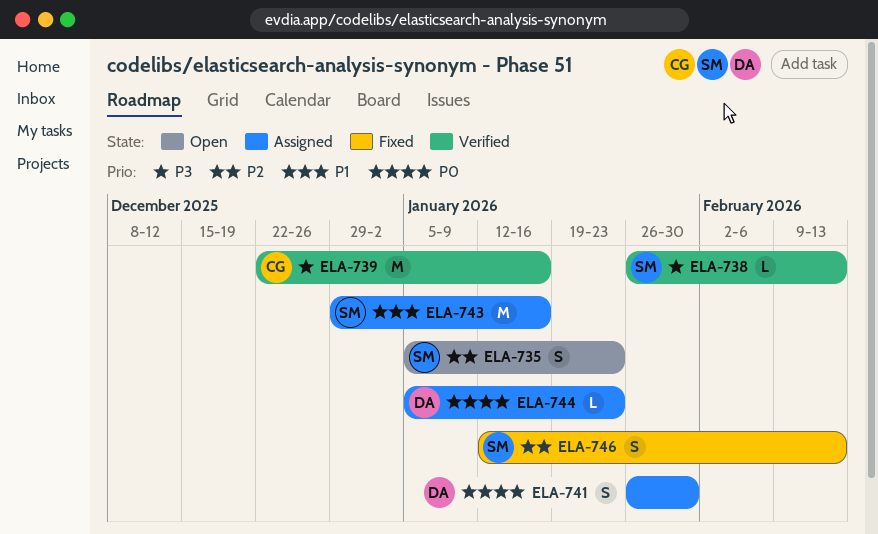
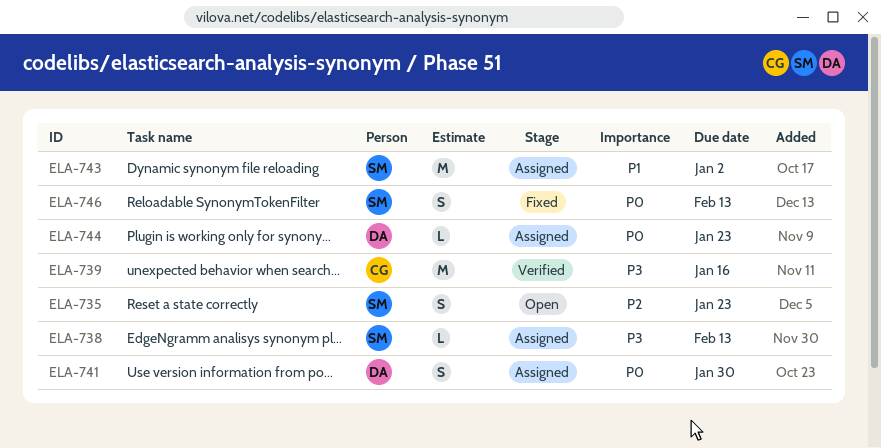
ELA-738, status: Verified -> Assigned
ELA-743, due: Jan 16 -> Jan 2
ELA-746, priority: P2 -> P0

